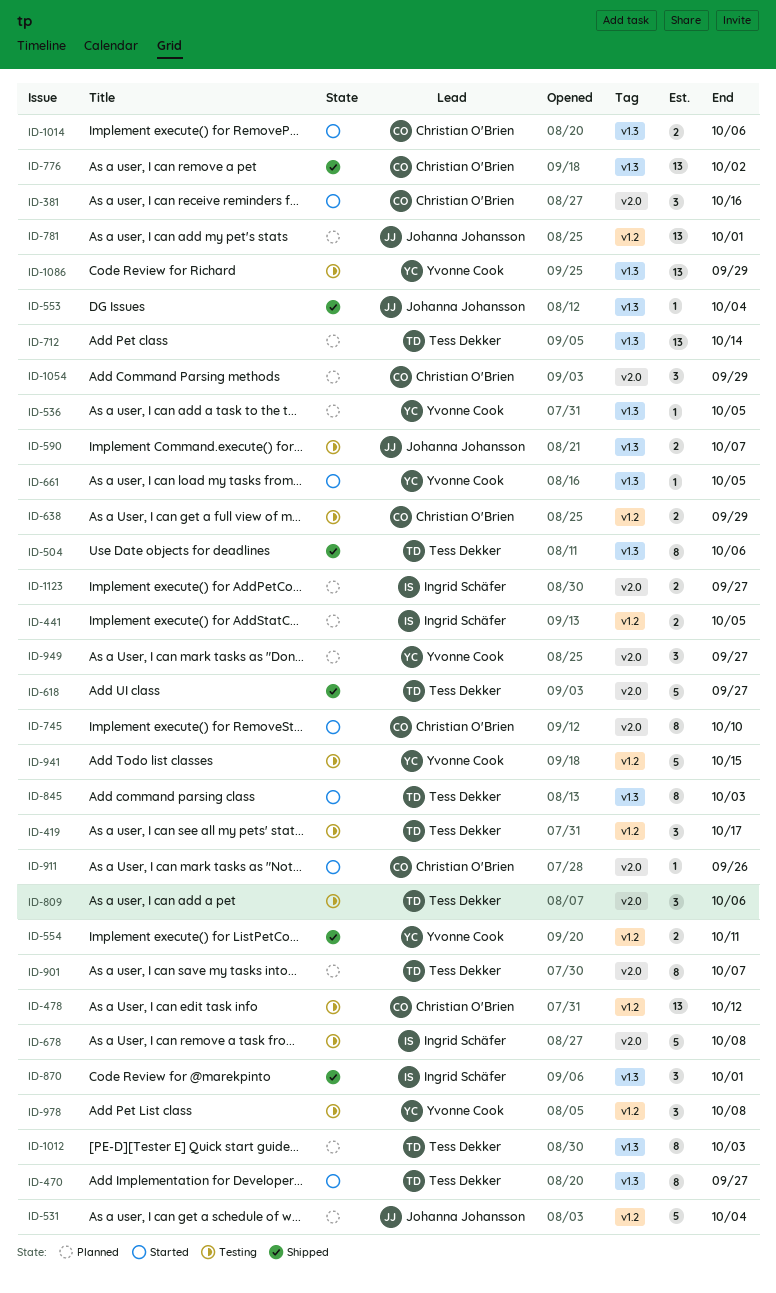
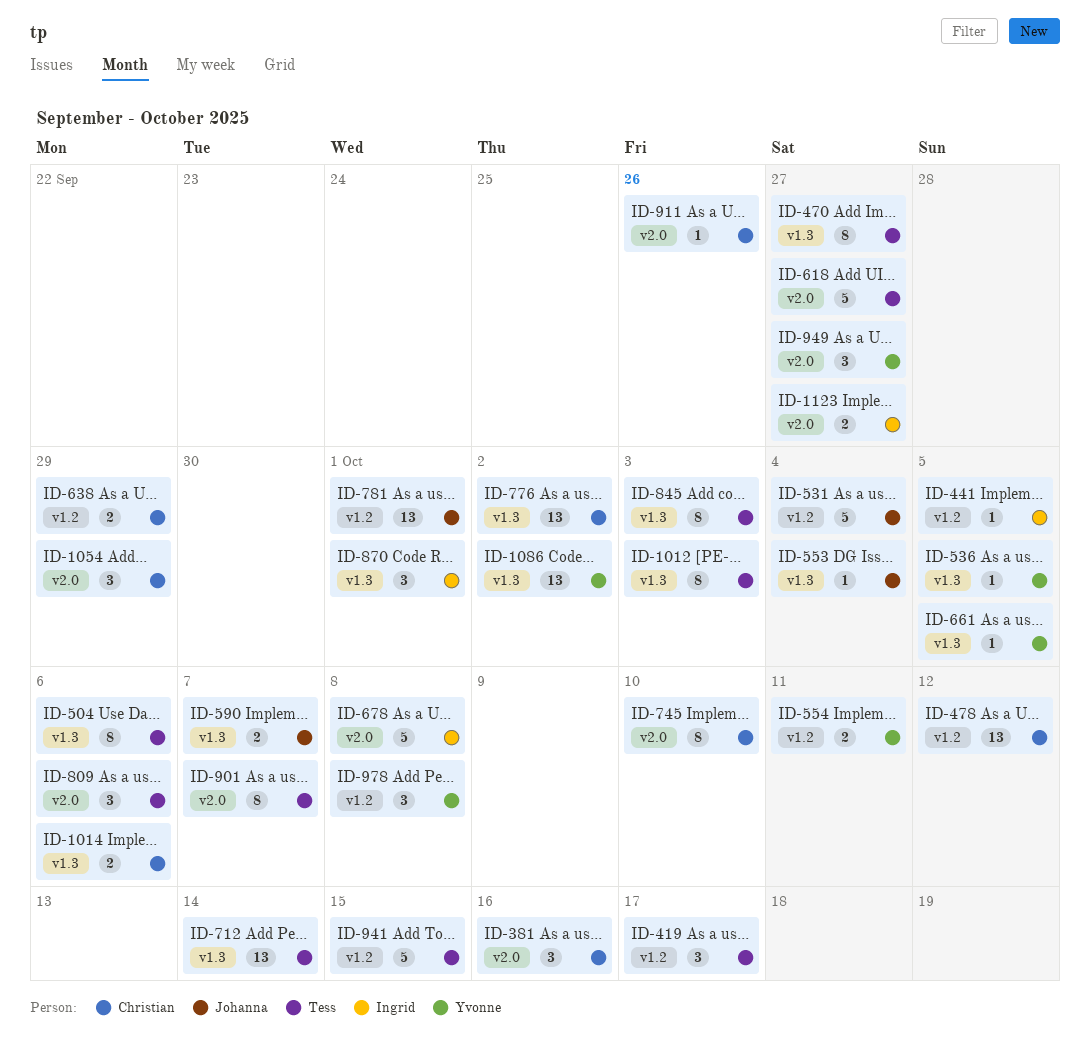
ID-441, estimate: 2 -> 1
ID-941, owner: Yvonne Cook -> Tess Dekker
ID-1086, due: Sep 29 -> Oct 2

